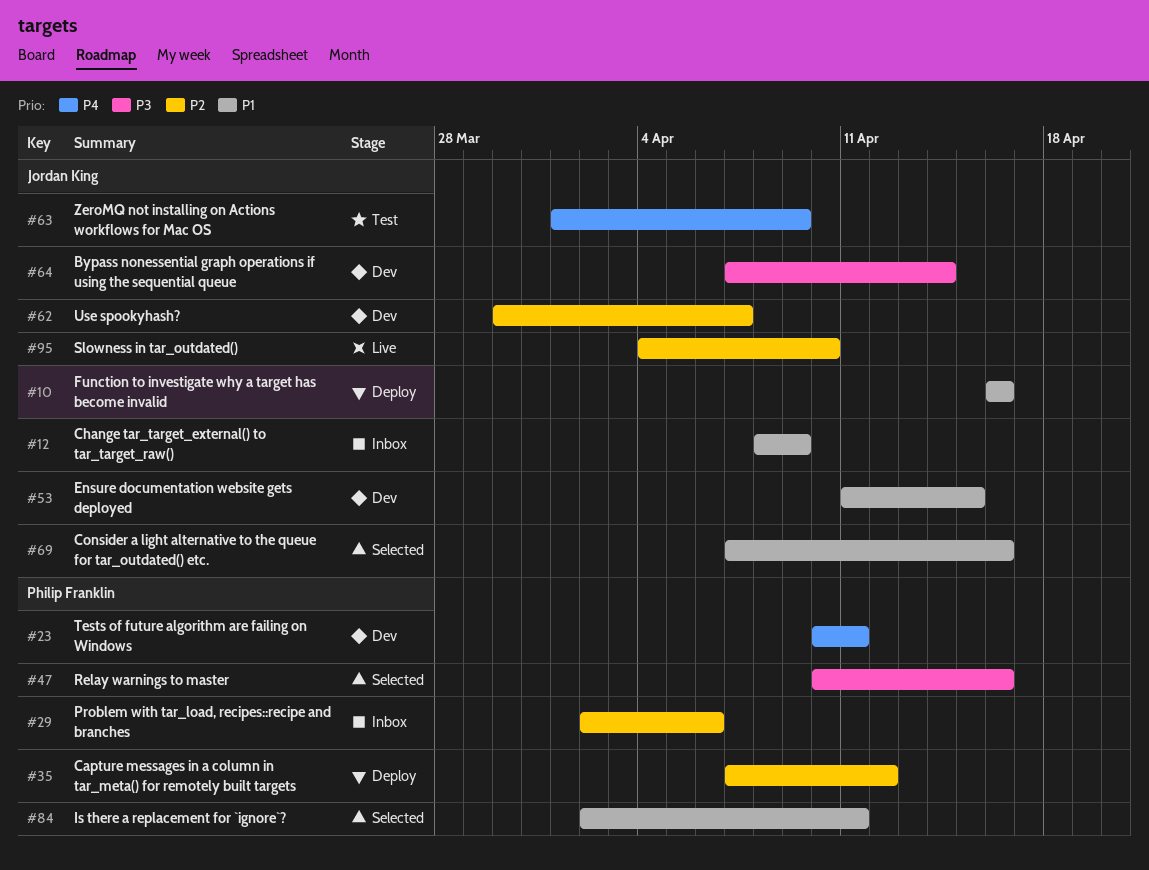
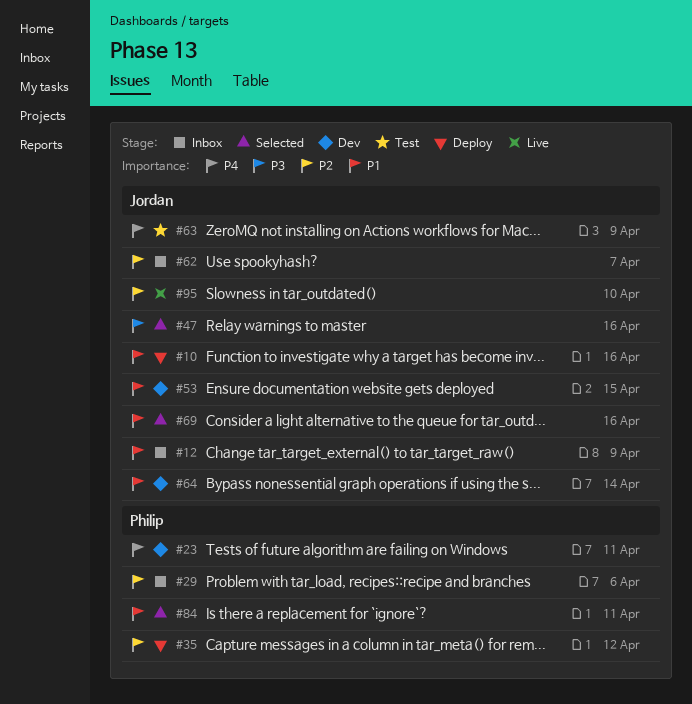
#47, owner: Philip Franklin -> Jordan King
#62, status: Dev -> Inbox
#64, priority: P3 -> P1

